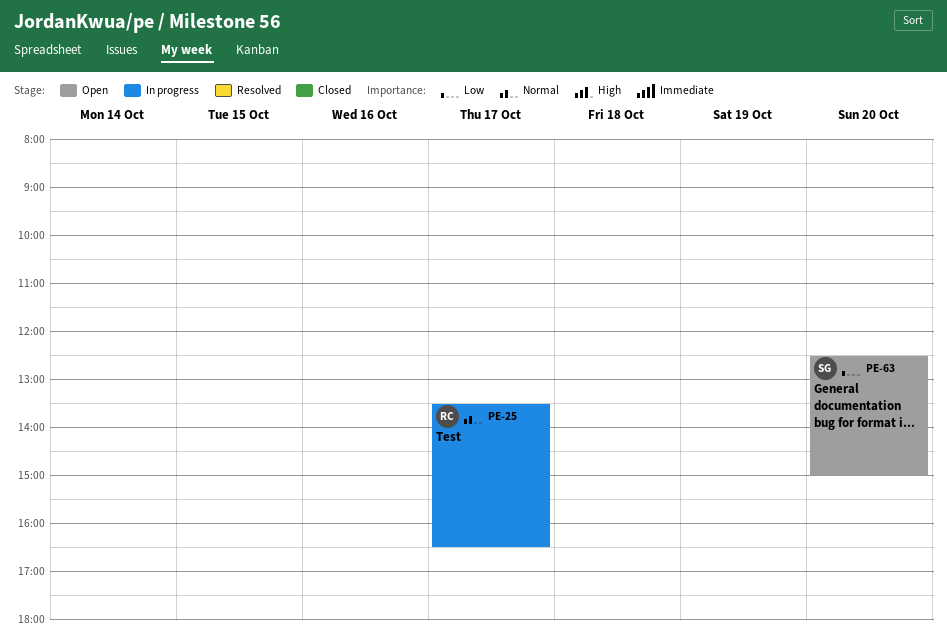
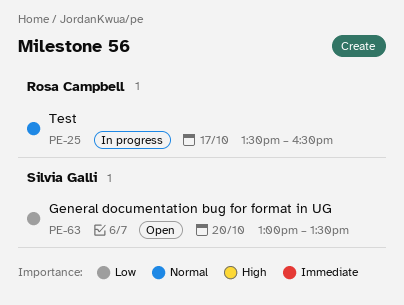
PE-63, begins: 12:30 -> 13:00
PE-63, ends: 15:00 -> 13:30

